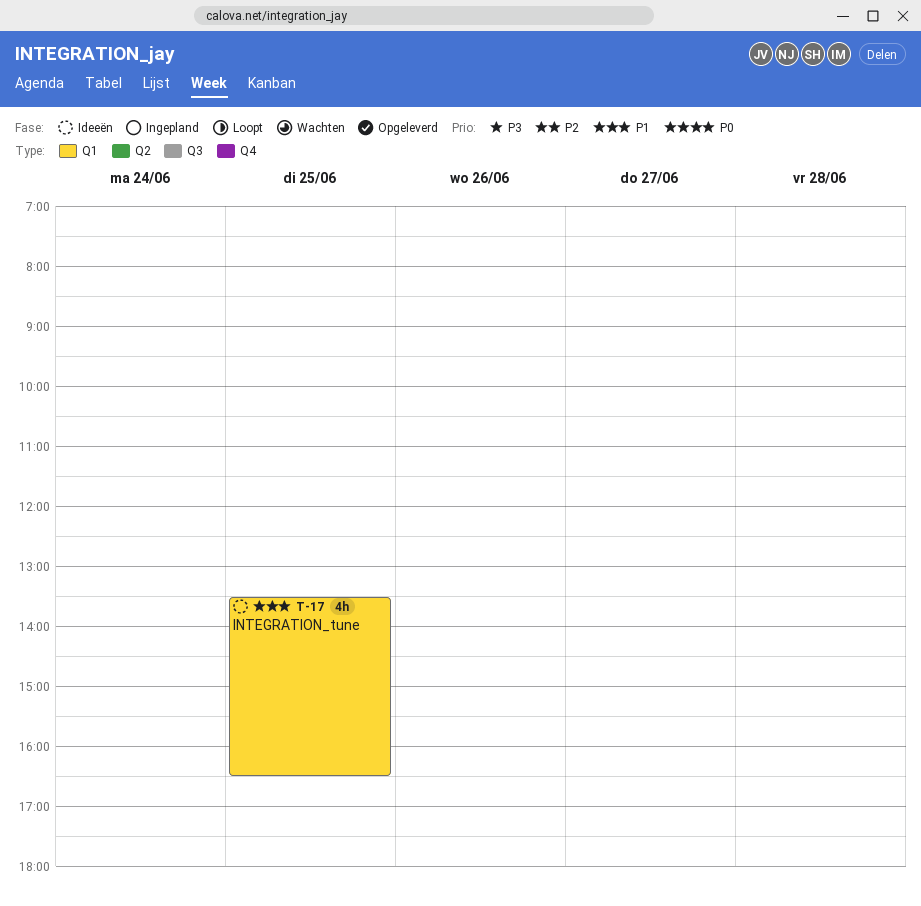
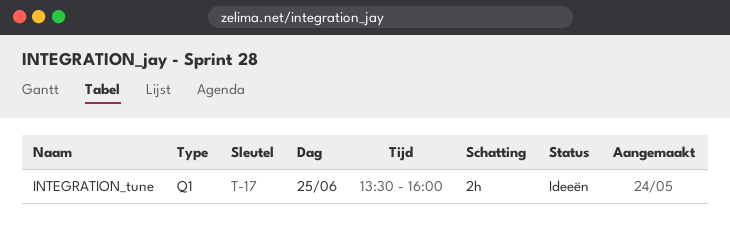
T-17, estimate: 4h -> 2h
T-17, ends: 16:30 -> 16:00

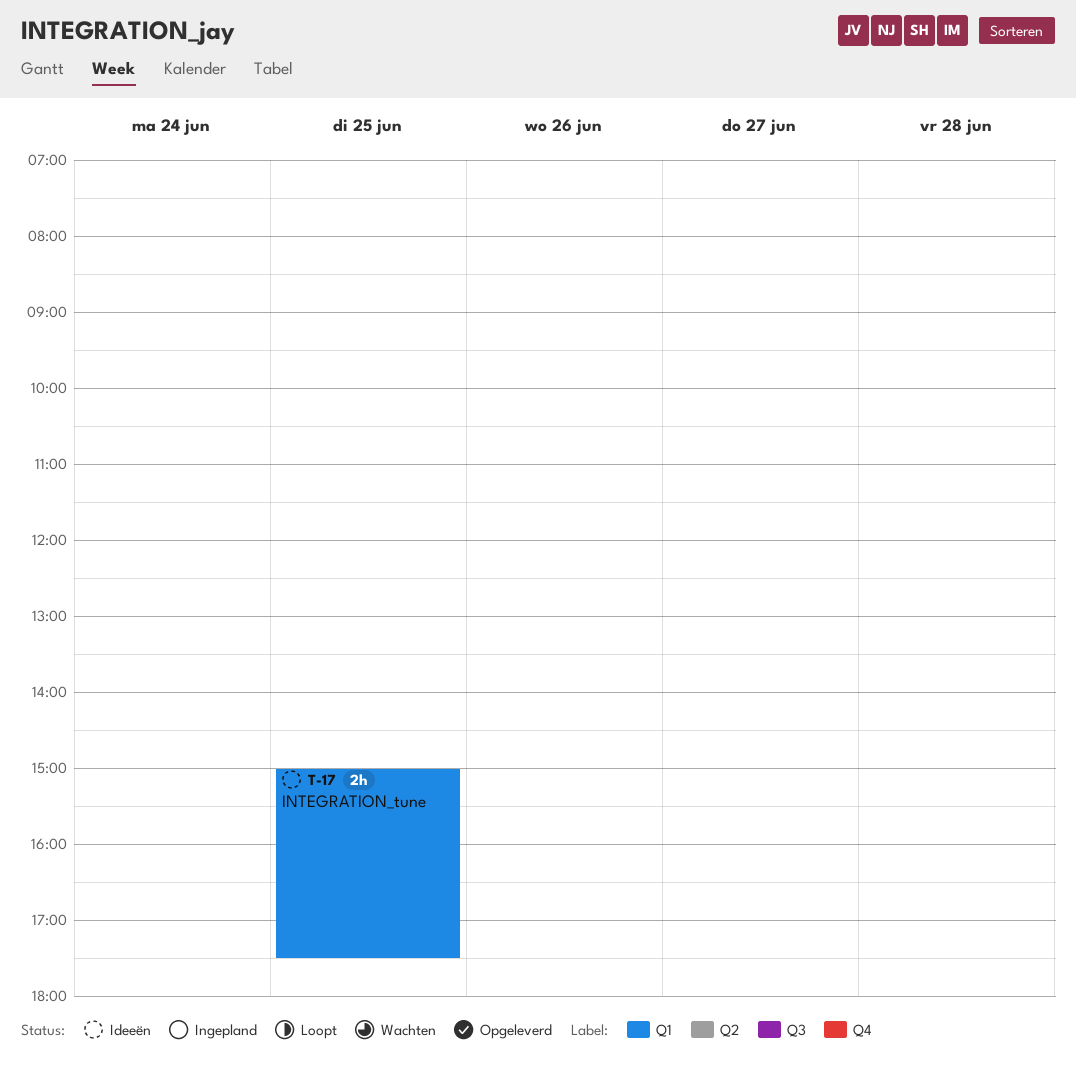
T-17, begins: 13:30 -> 15:00
T-17, ends: 16:00 -> 17:30

